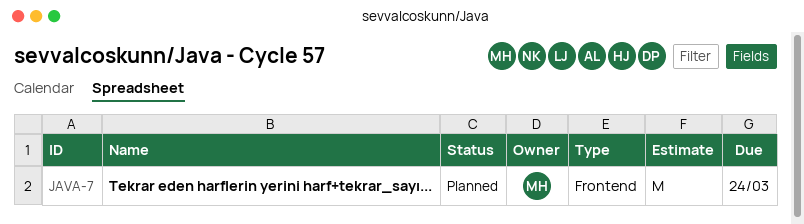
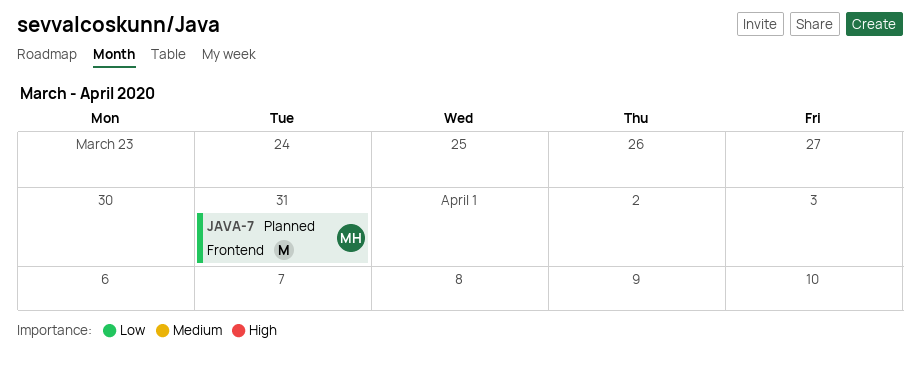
JAVA-7, due: Mar 24 -> Mar 31

